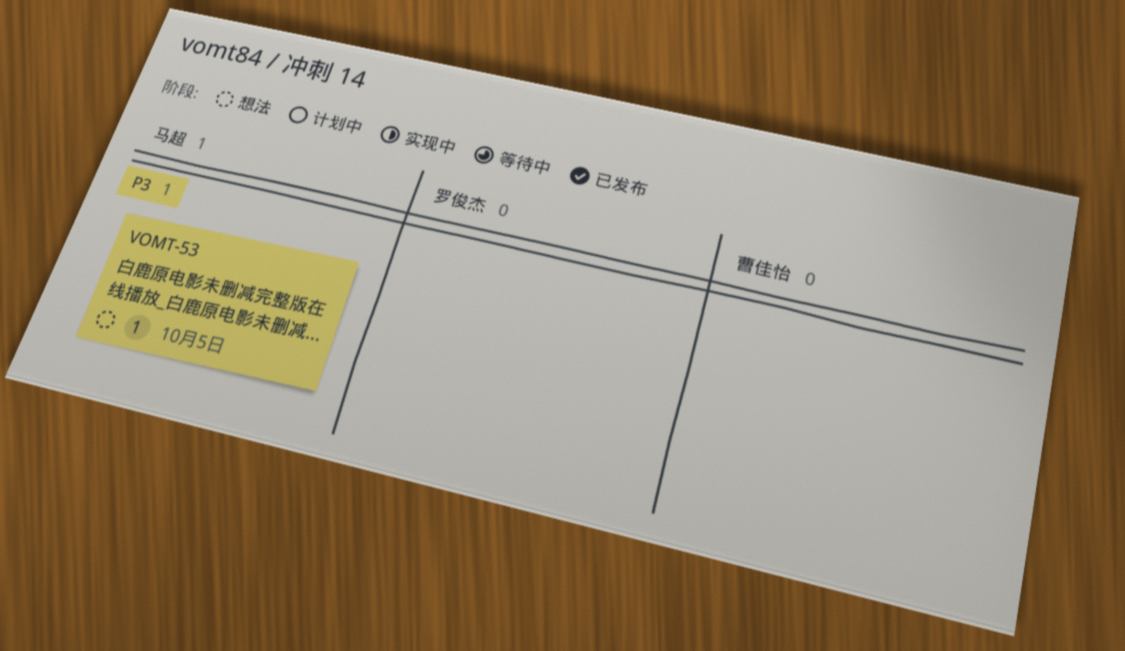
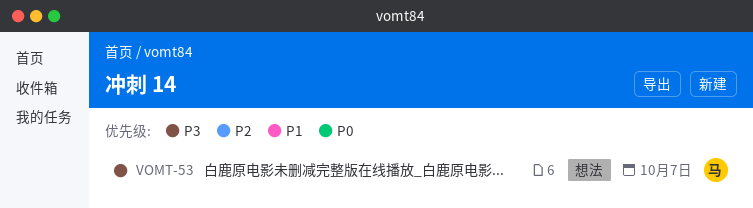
VOMT-53, due: Oct 5 -> Oct 7

